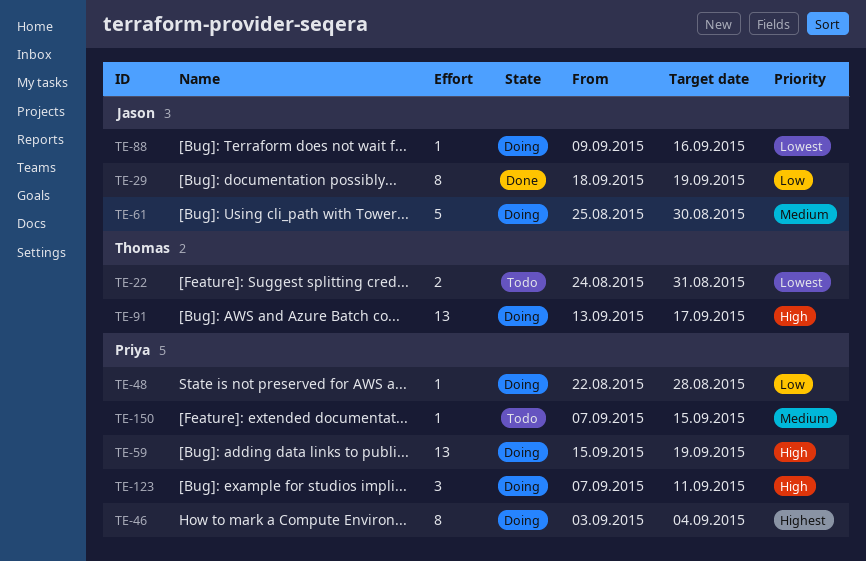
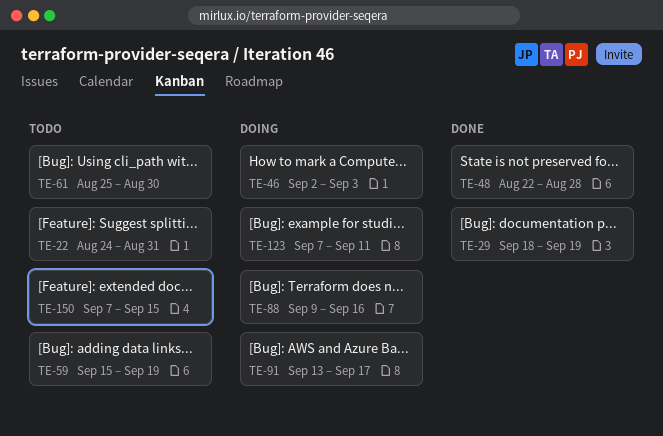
TE-46, start: Sep 3 -> Sep 2
TE-46, due: Sep 4 -> Sep 3
TE-48, status: Doing -> Done
TE-59, status: Doing -> Todo
TE-61, status: Doing -> Todo

